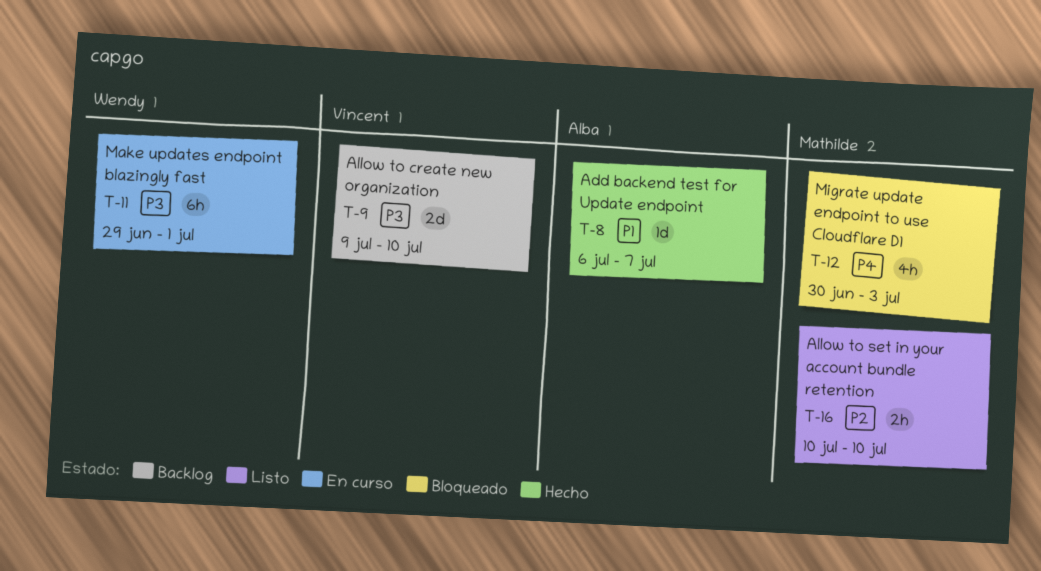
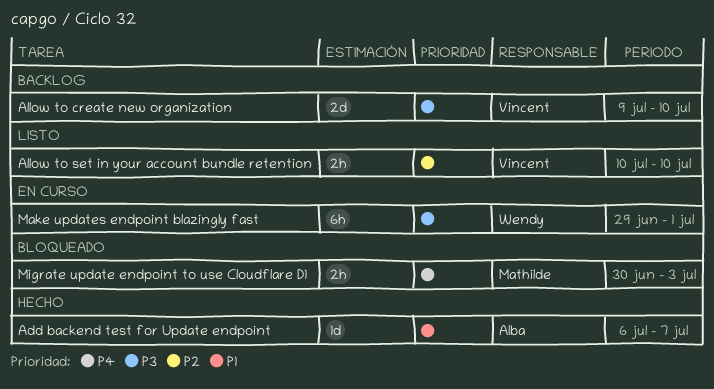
Allow to set in your account bundle retention, owner: Mathilde -> Vincent
Migrate update endpoint to use Cloudflare D1, estimate: 4h -> 2h

